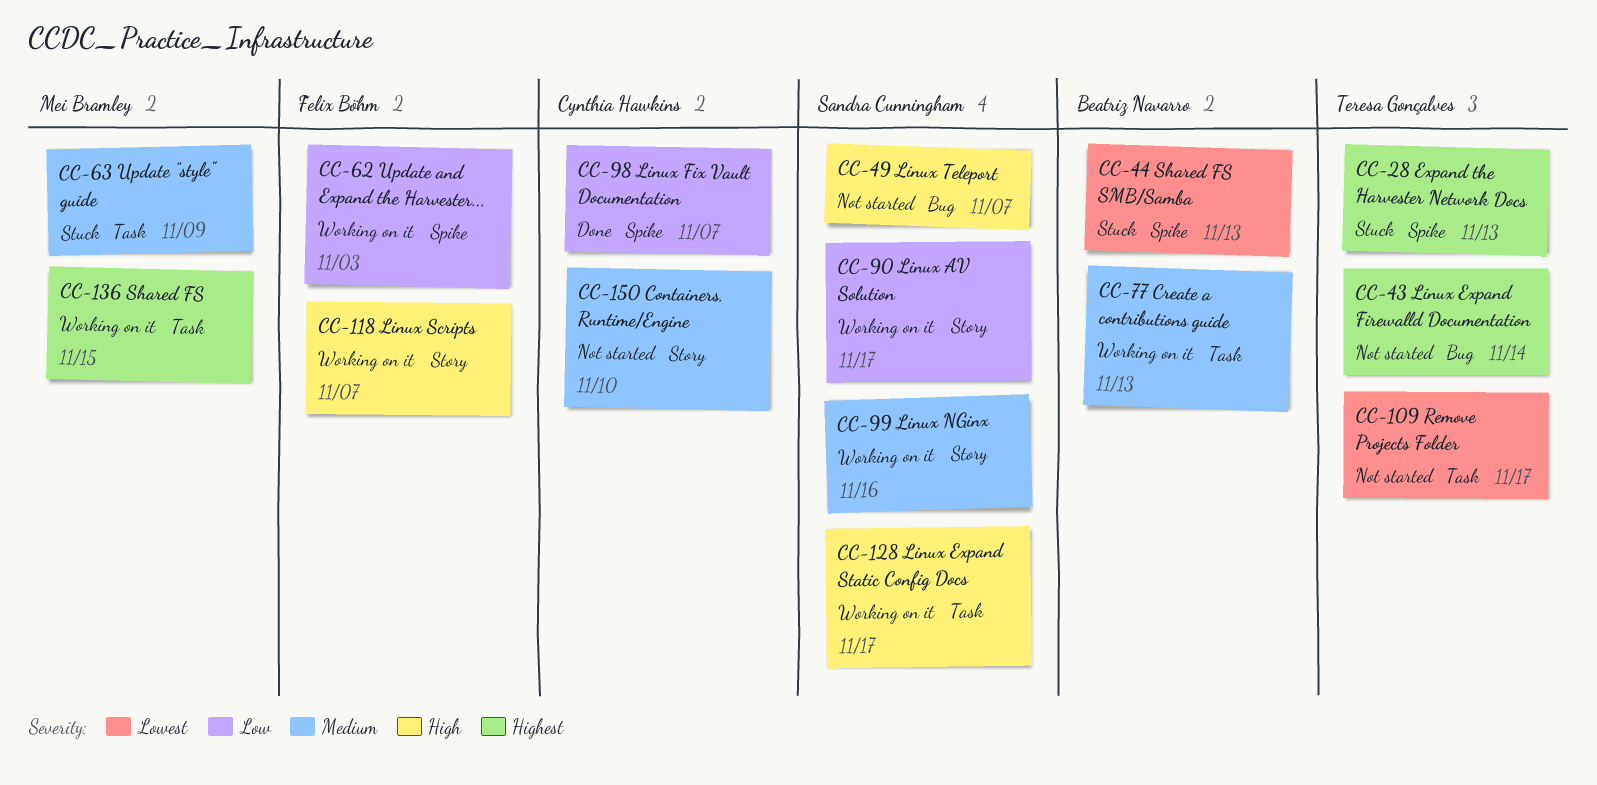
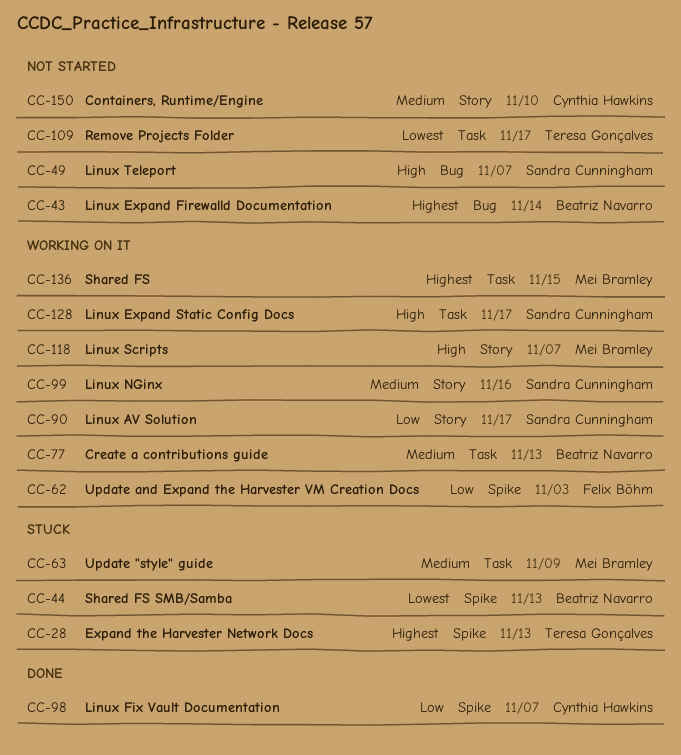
CC-43, owner: Teresa Gonçalves -> Beatriz Navarro
CC-118, owner: Felix Böhm -> Mei Bramley

